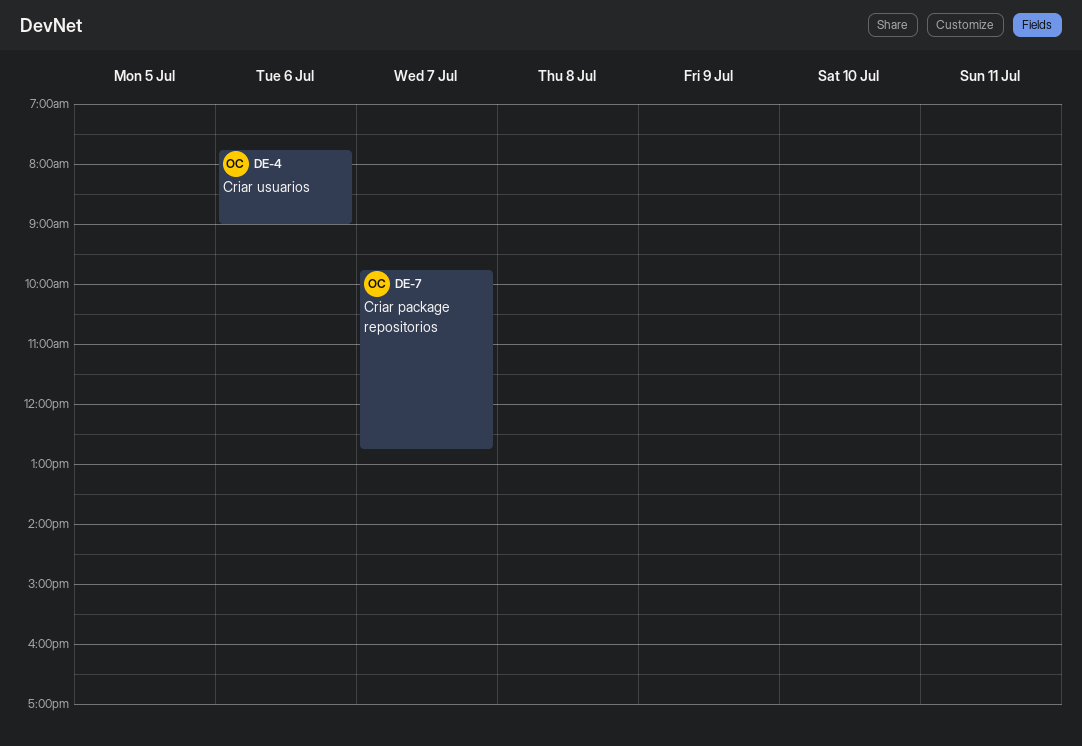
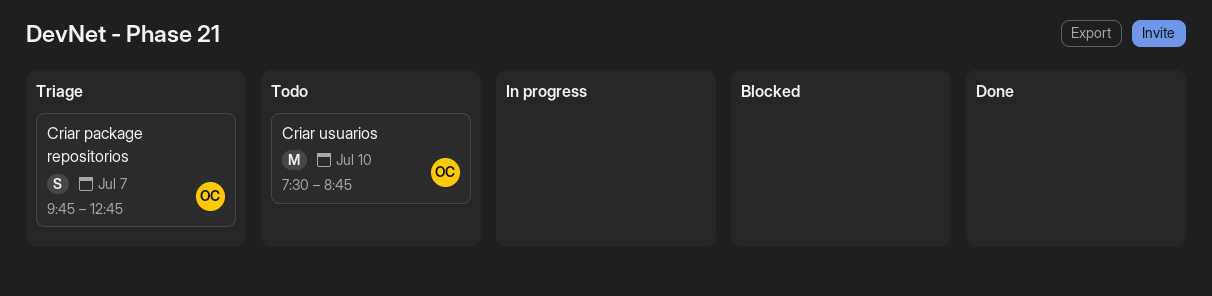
Criar usuarios, day: Jul 6 -> Jul 10
Criar usuarios, begins: 07:45 -> 07:30
Criar usuarios, ends: 09:00 -> 08:45

